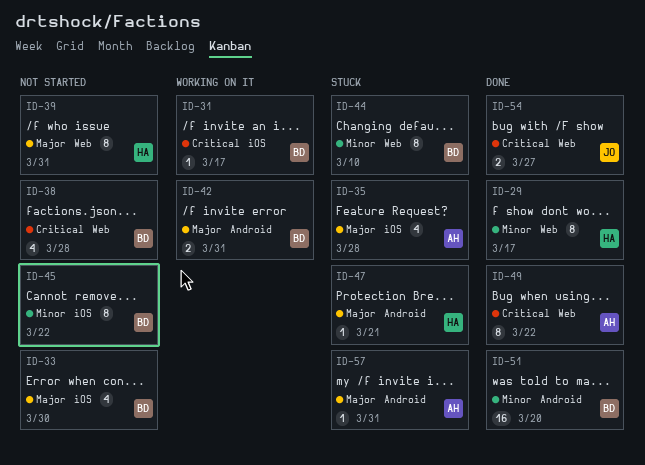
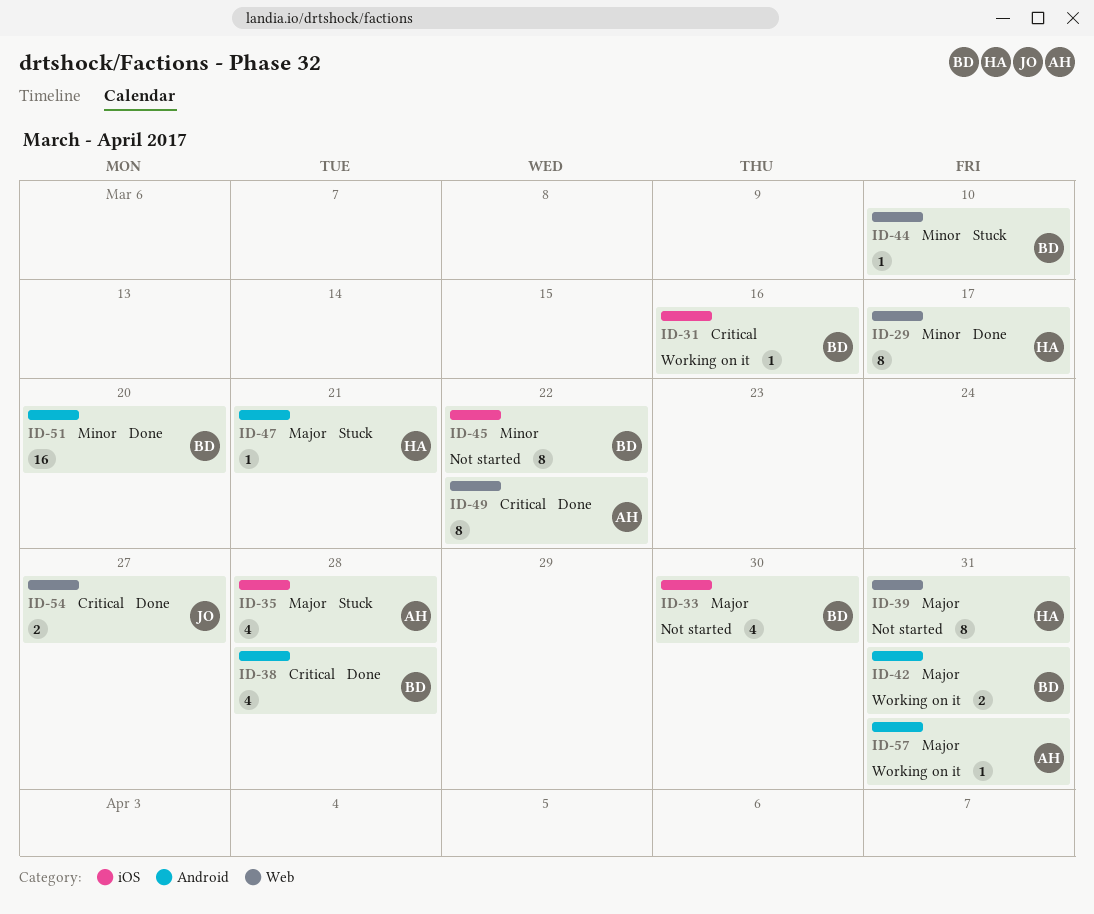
ID-31, due: Mar 17 -> Mar 16
ID-38, status: Not started -> Done
ID-38, label: Web -> Android
ID-44, estimate: 8 -> 1
ID-57, status: Stuck -> Working on it

